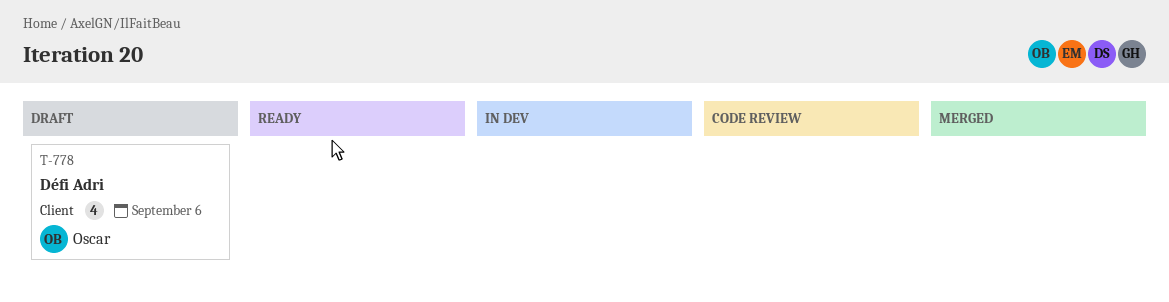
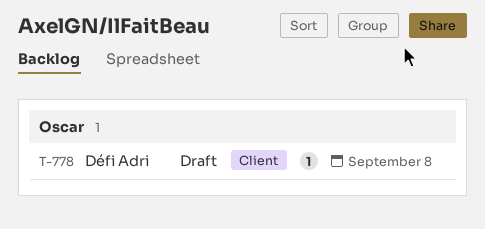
T-778, estimate: 4 -> 1
T-778, due: Sep 6 -> Sep 8

